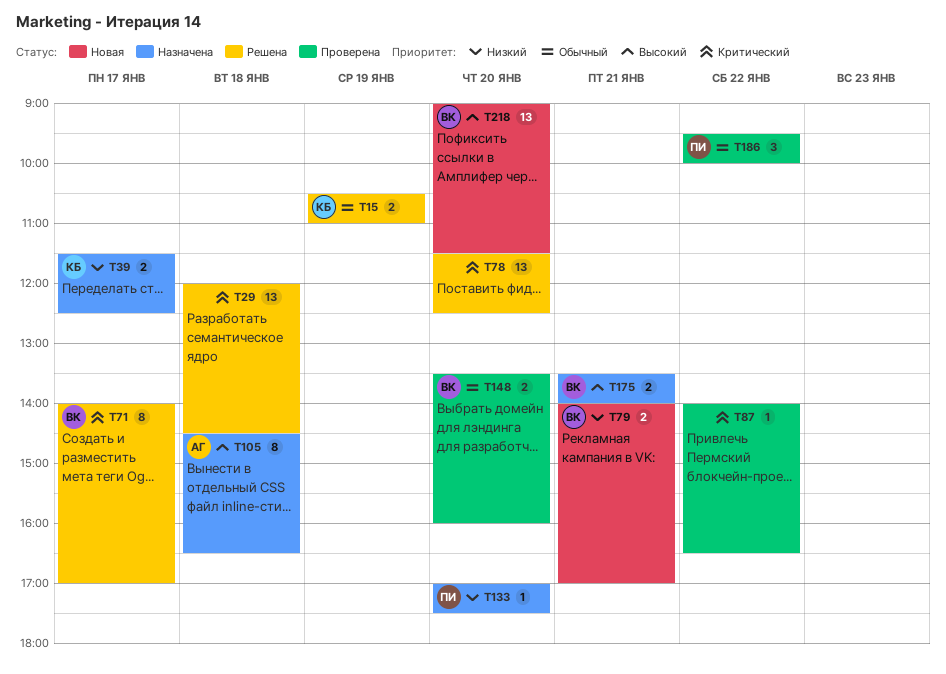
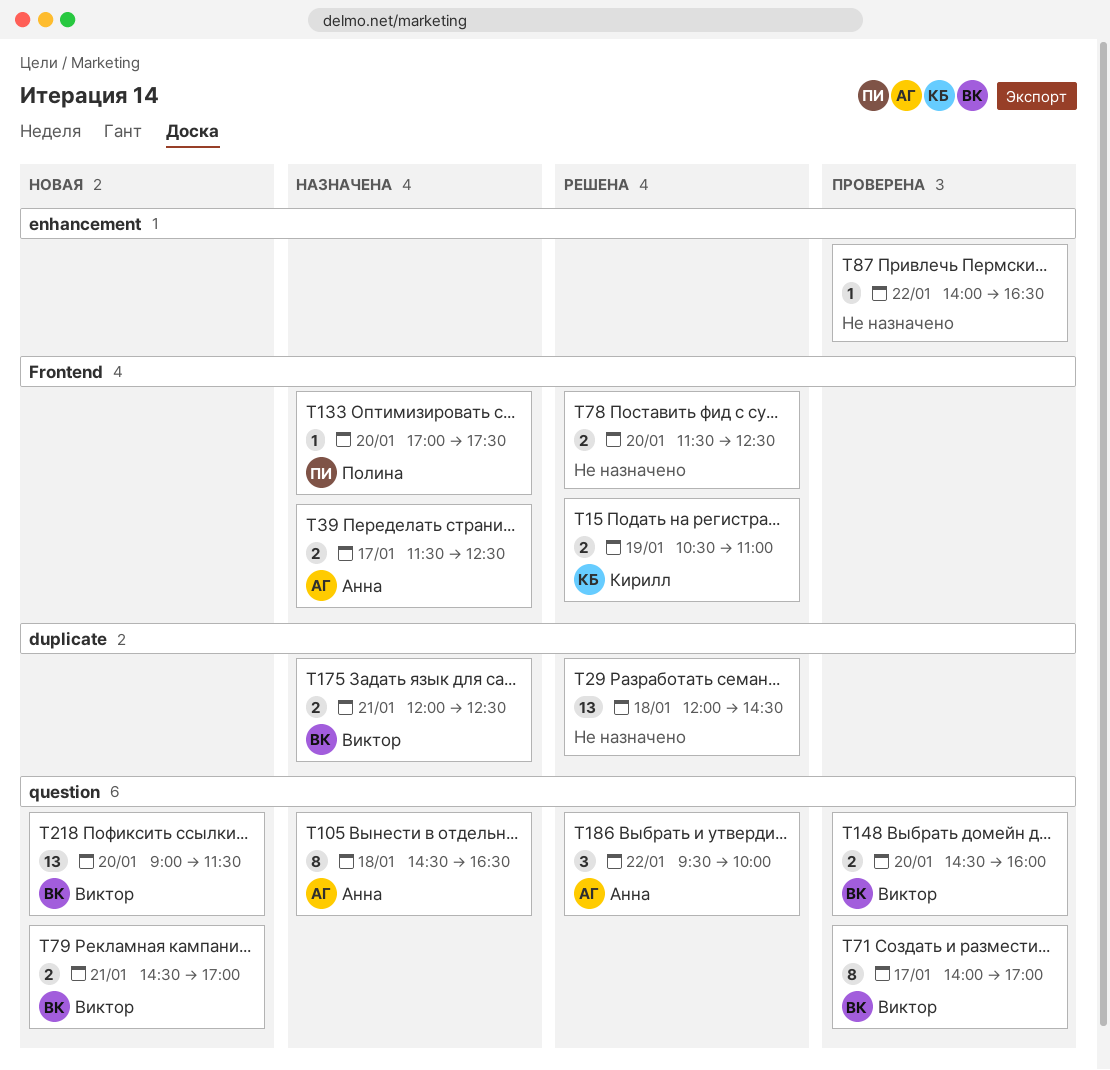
T39, owner: Кирилл -> Анна
T71, status: Решена -> Проверена
T78, estimate: 13 -> 2
T79, begins: 14:00 -> 14:30
T148, begins: 13:30 -> 14:30
T175, begins: 13:30 -> 12:00
T175, ends: 14:00 -> 12:30
T186, status: Проверена -> Решена
T186, owner: Полина -> Анна

